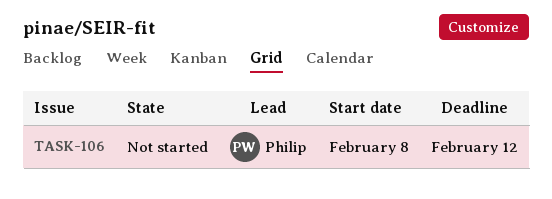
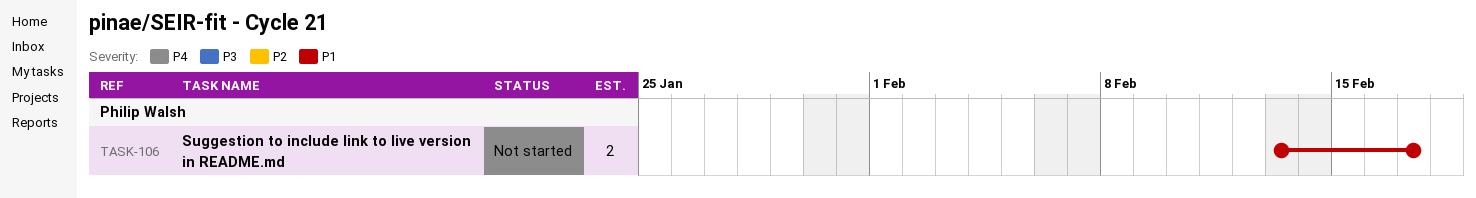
TASK-106, start: Feb 8 -> Feb 13
TASK-106, due: Feb 12 -> Feb 17

